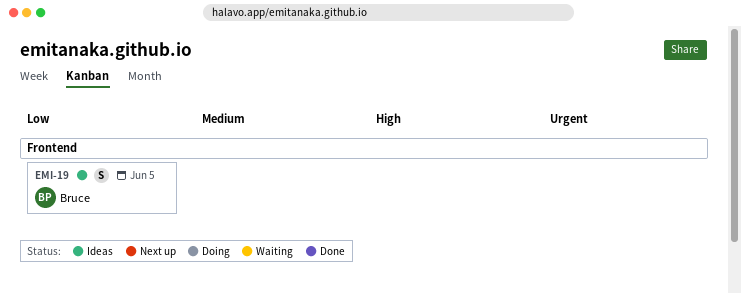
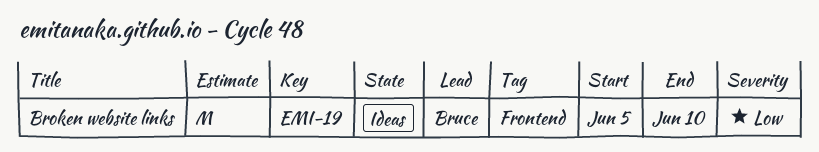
EMI-19, estimate: S -> M
EMI-19, due: Jun 5 -> Jun 10

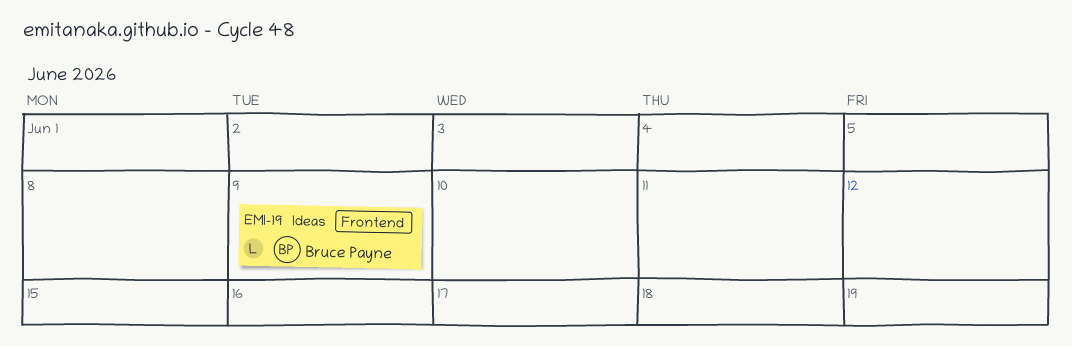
EMI-19, estimate: M -> L
EMI-19, due: Jun 10 -> Jun 9

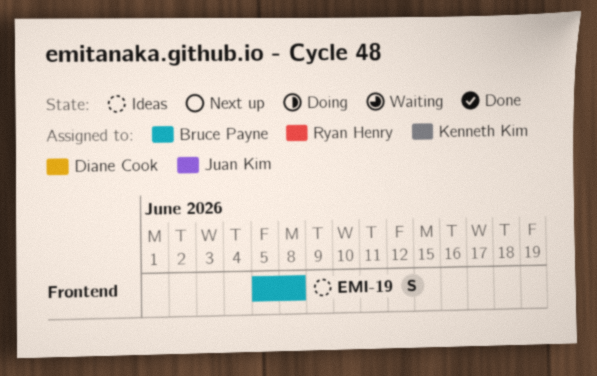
EMI-19, estimate: L -> S
EMI-19, due: Jun 9 -> Jun 8

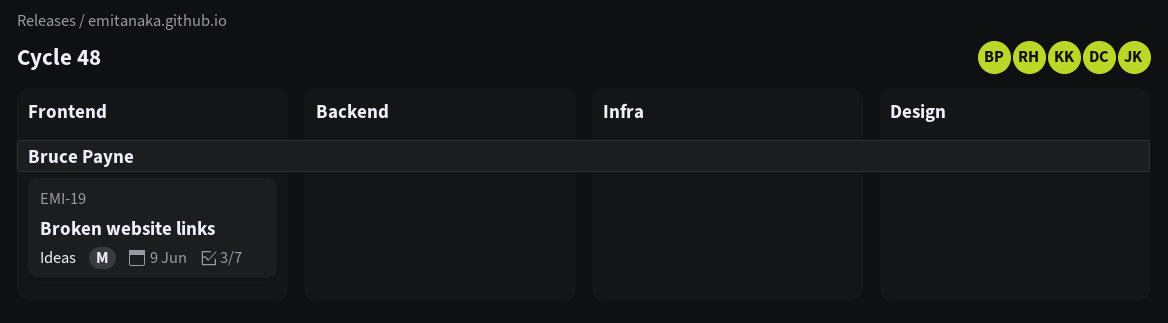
EMI-19, estimate: S -> M
EMI-19, due: Jun 8 -> Jun 9

